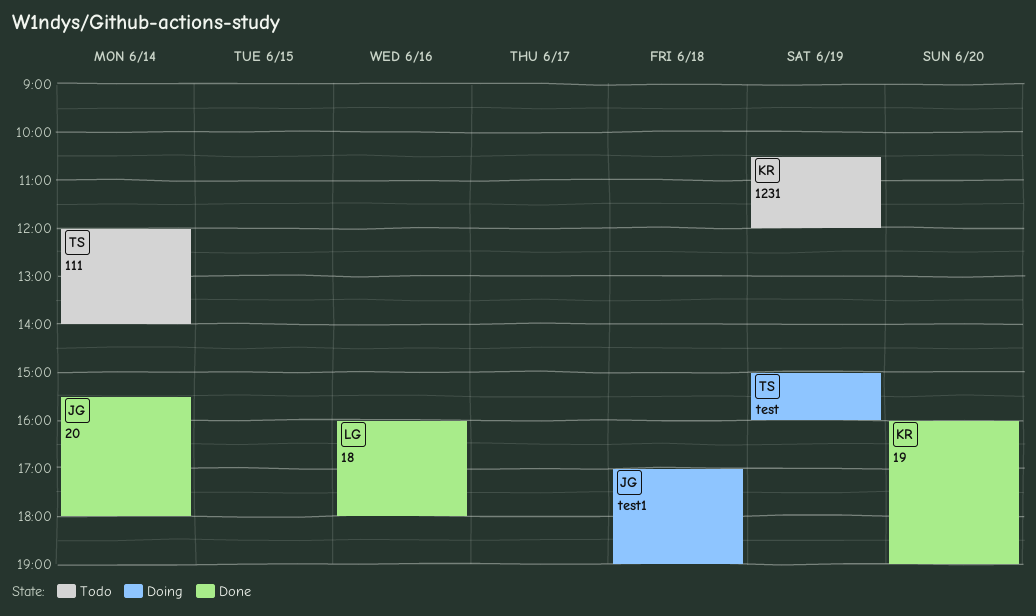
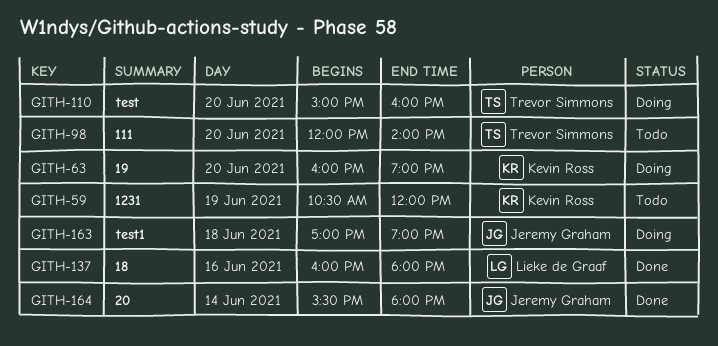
111, day: Jun 14 -> Jun 20
19, status: Done -> Doing
test, day: Jun 19 -> Jun 20

